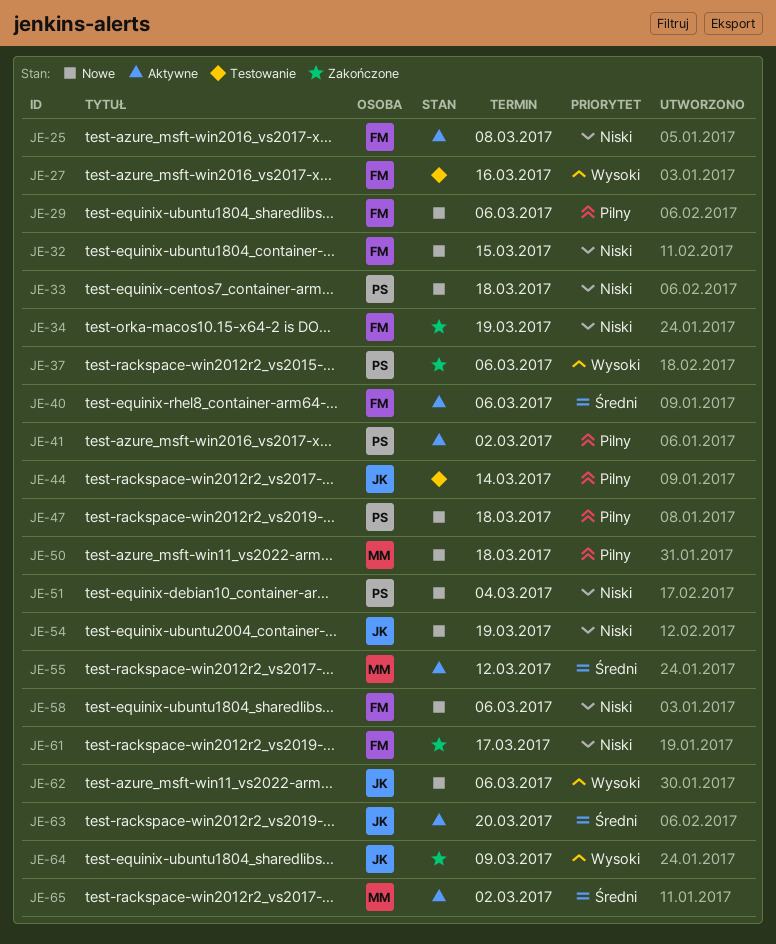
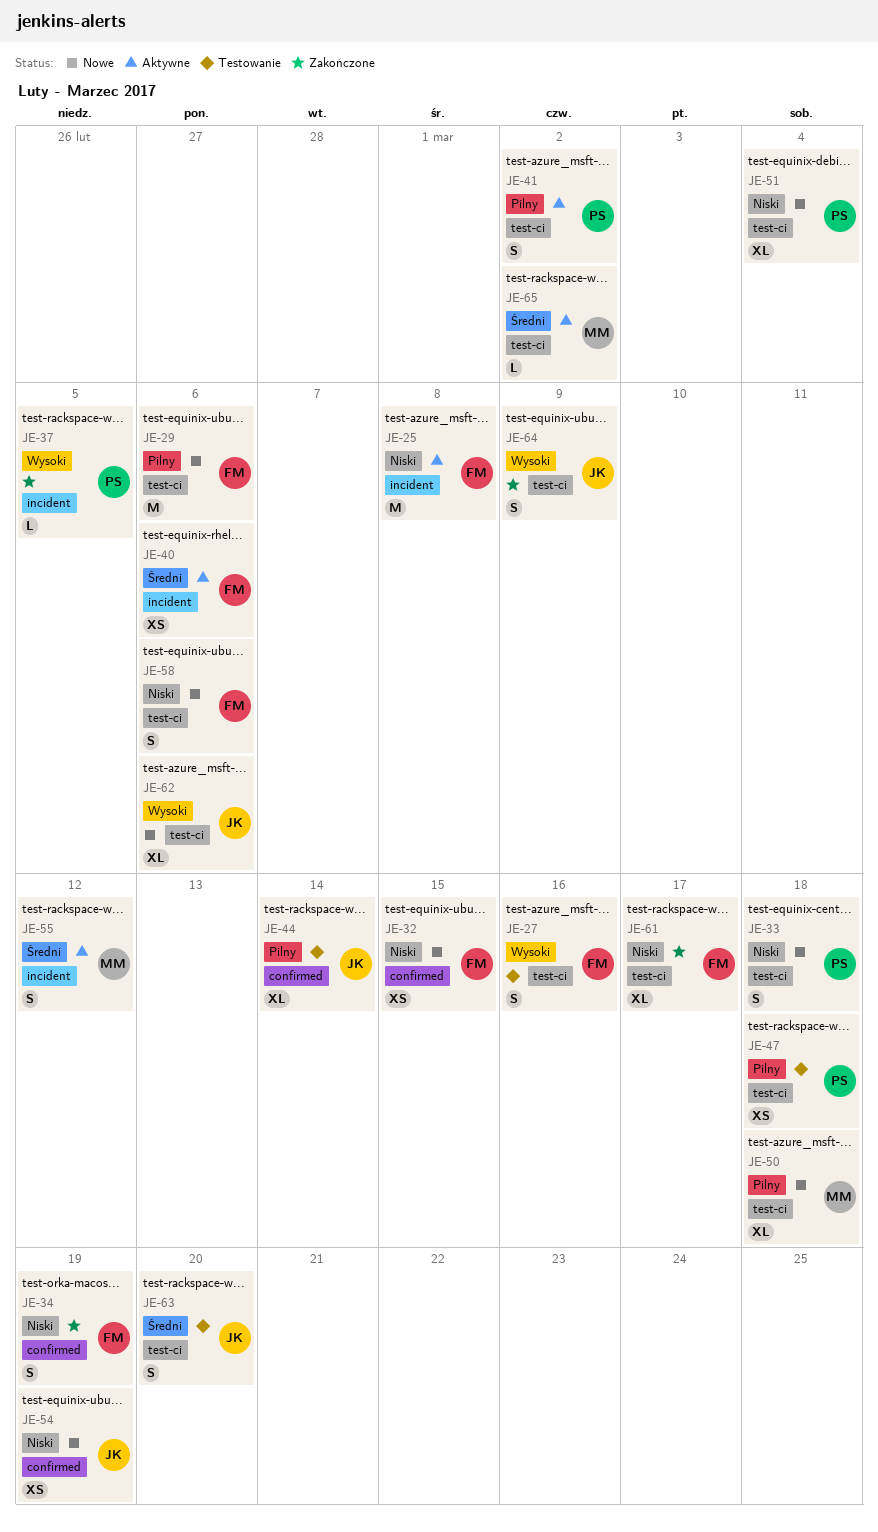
JE-37, due: Mar 6 -> Mar 5
JE-47, status: Nowe -> Testowanie
JE-63, status: Aktywne -> Testowanie

